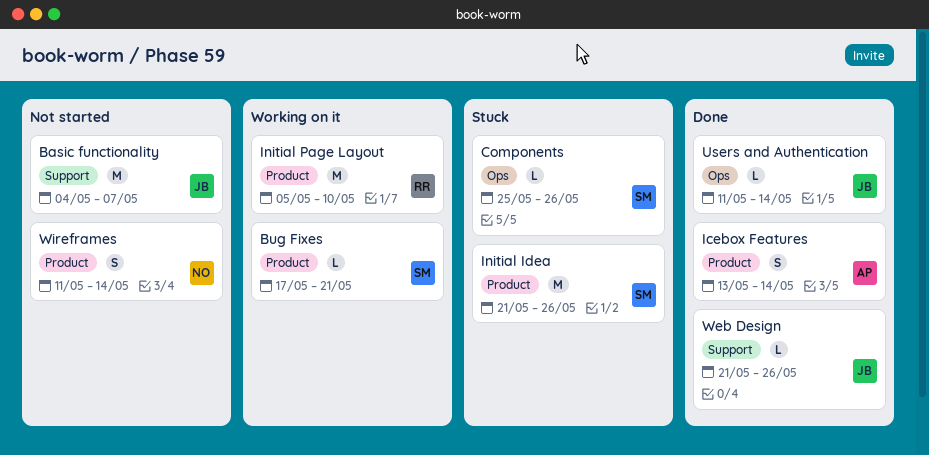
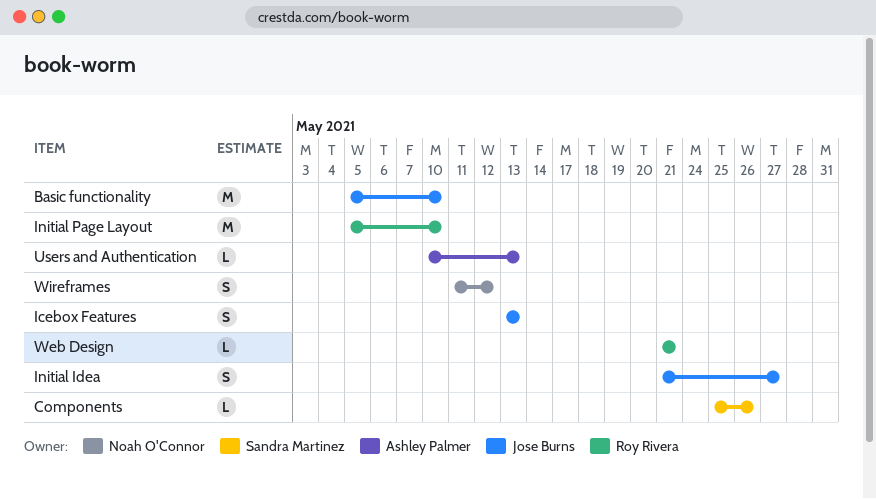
Basic functionality, start: May 4 -> May 5
Basic functionality, due: May 7 -> May 10
Bug Fixes: present -> none
Icebox Features, owner: Ashley Palmer -> Jose Burns
Icebox Features, due: May 14 -> May 13
Initial Idea, owner: Sandra Martinez -> Jose Burns
Initial Idea, estimate: M -> S
Initial Idea, due: May 26 -> May 27
Users and Authentication, owner: Jose Burns -> Ashley Palmer
Users and Authentication, start: May 11 -> May 10
Users and Authentication, due: May 14 -> May 13
Web Design, owner: Jose Burns -> Roy Rivera
Web Design, due: May 26 -> May 21
Wireframes, due: May 14 -> May 12

